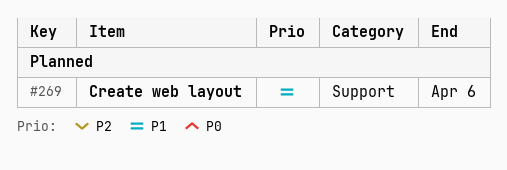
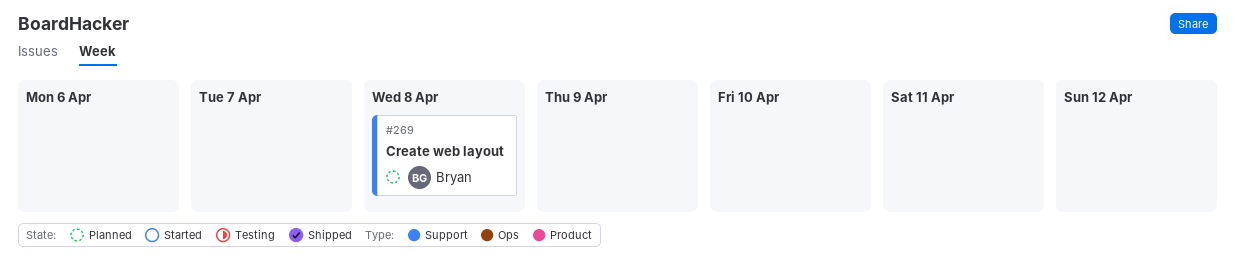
#269, due: Apr 6 -> Apr 8

